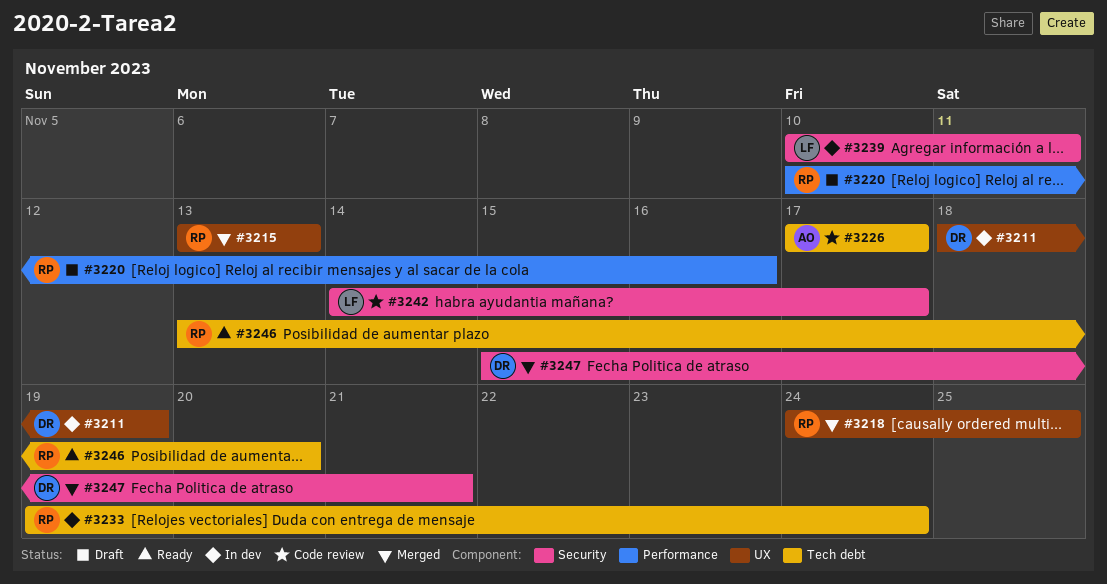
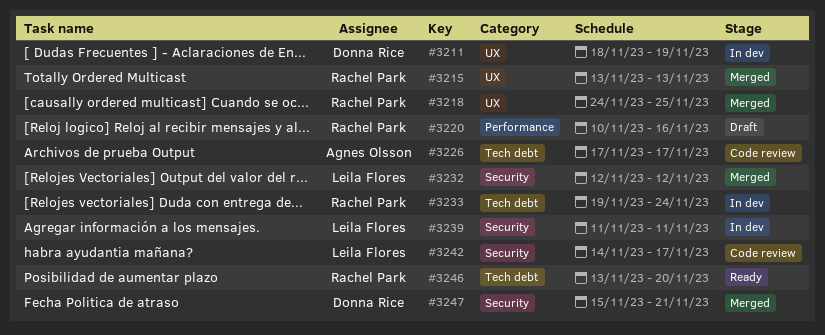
#3232: none -> present
#3239, start: Nov 10 -> Nov 11

